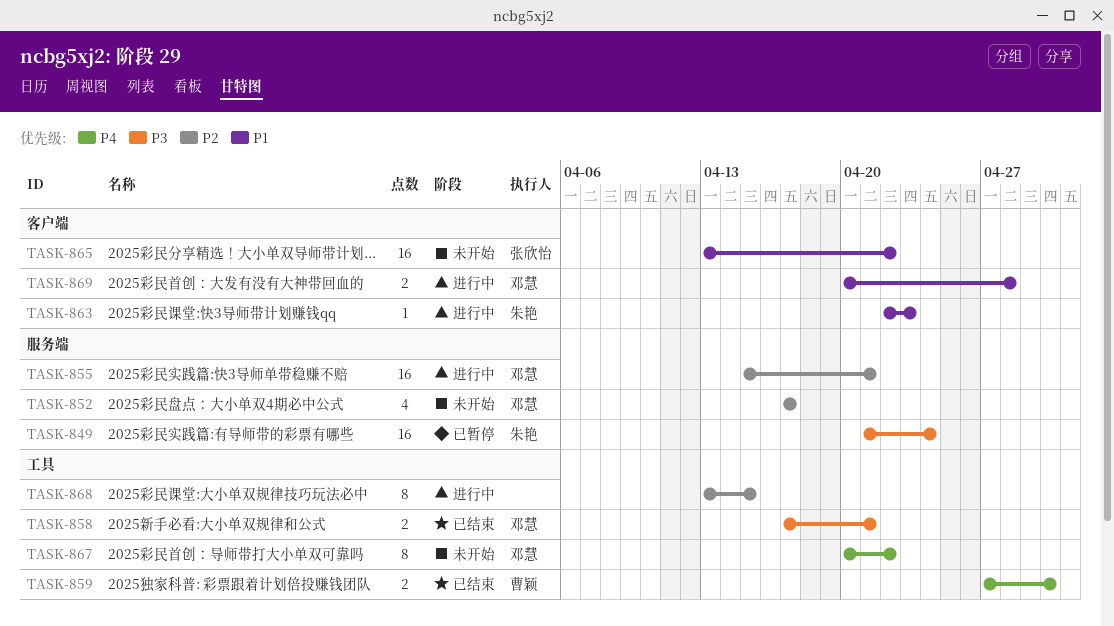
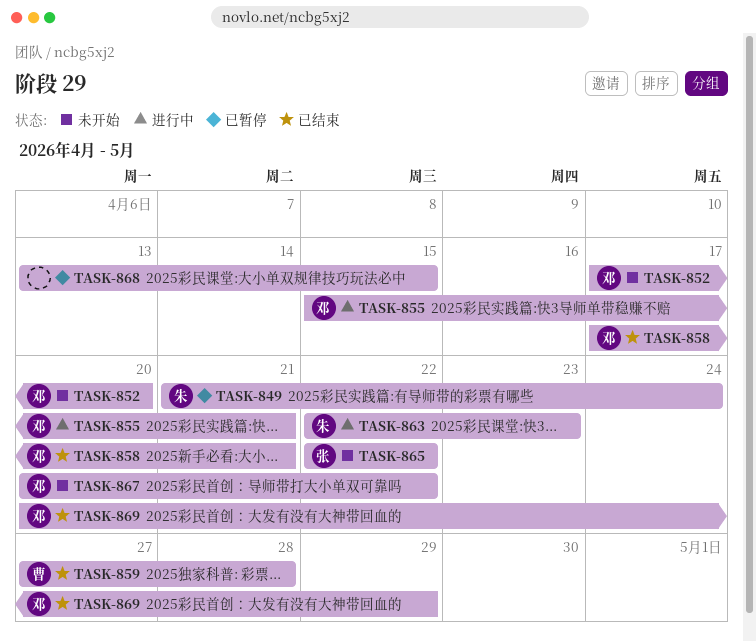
TASK-852, due: Apr 17 -> Apr 20
TASK-859, due: Apr 30 -> Apr 28
TASK-865, start: Apr 13 -> Apr 22
TASK-868, status: 进行中 -> 已暂停
TASK-869, status: 进行中 -> 已结束
TASK-869, due: Apr 28 -> Apr 29

